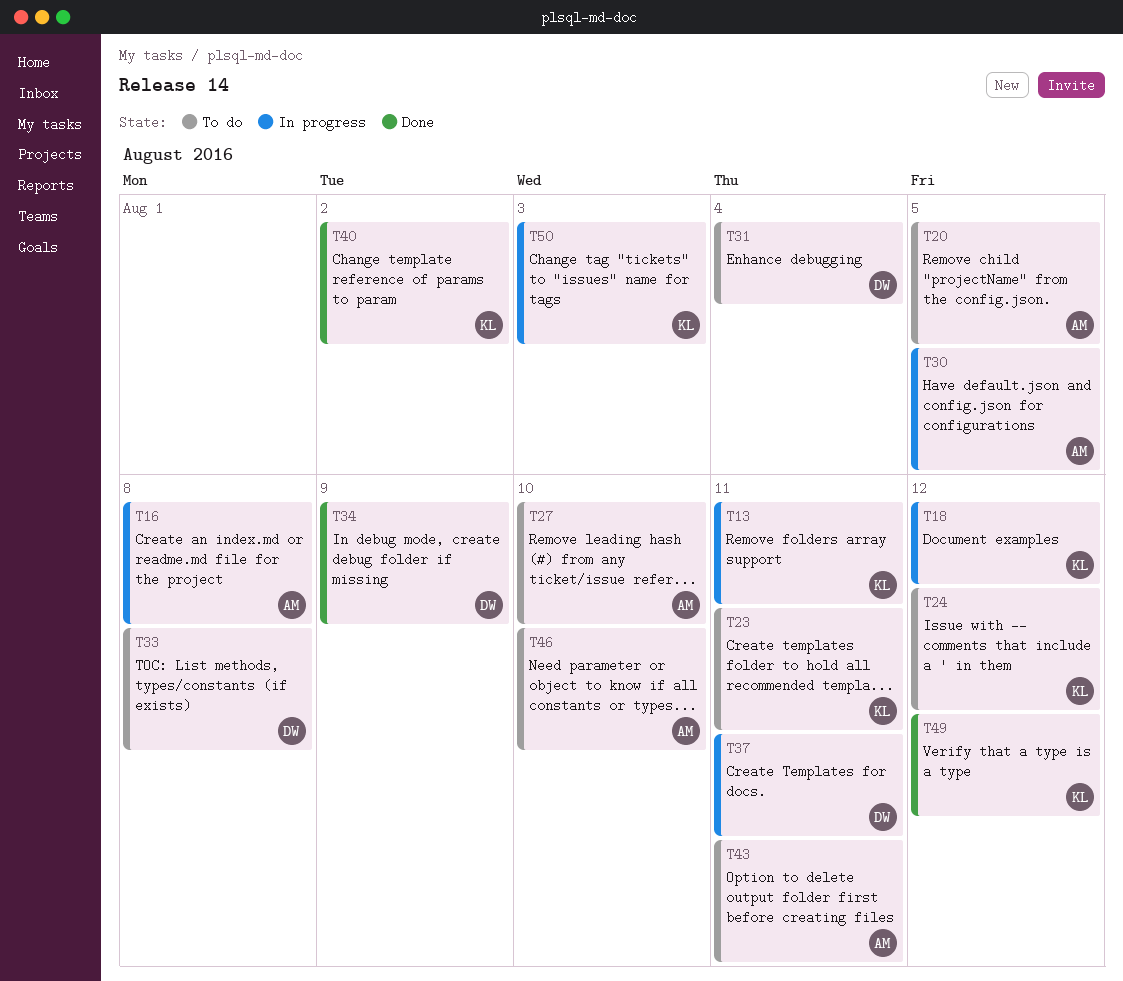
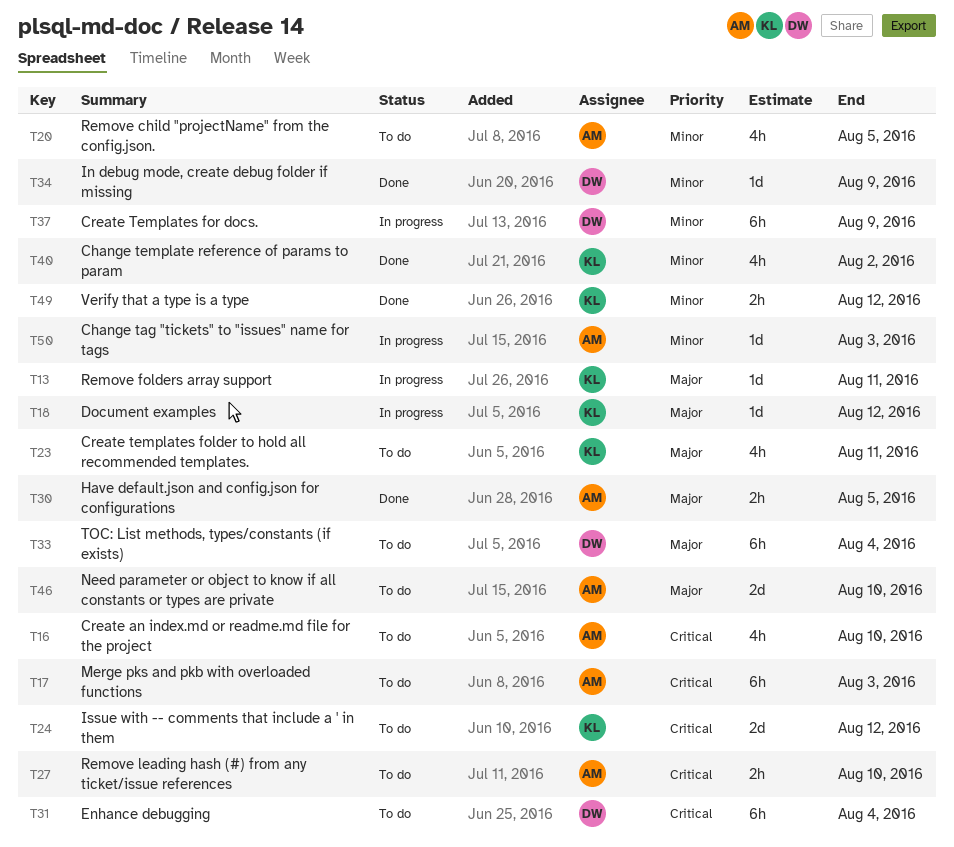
T16, status: In progress -> To do
T16, due: Aug 8 -> Aug 10
T17: none -> present
T30, status: In progress -> Done
T33, due: Aug 8 -> Aug 4
T37, due: Aug 11 -> Aug 9
T43: present -> none
T50, owner: KL -> AM

